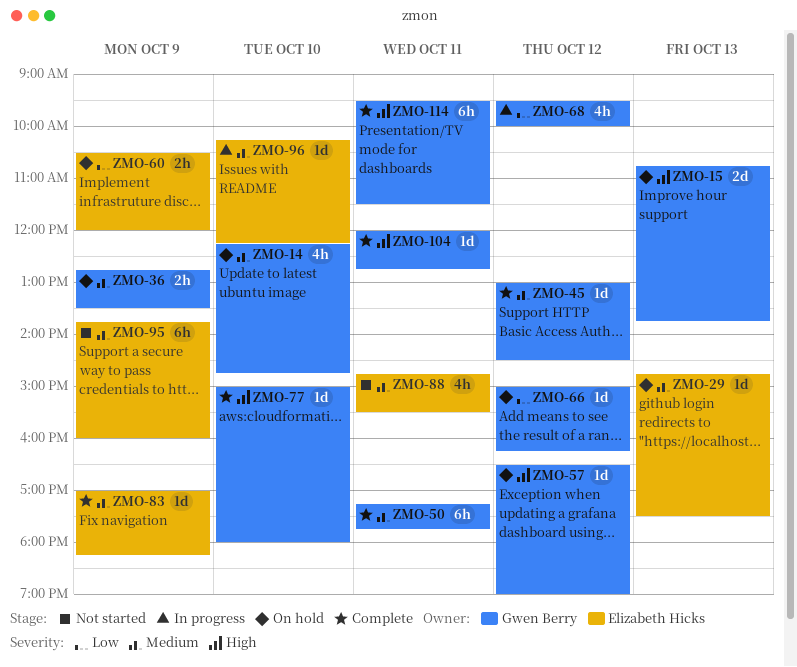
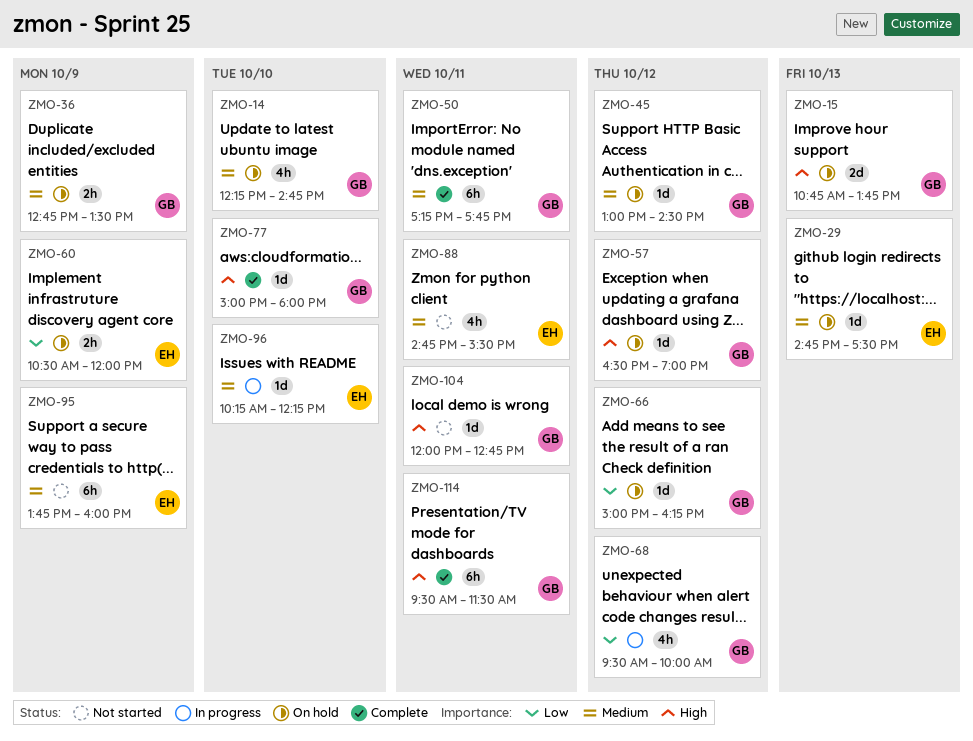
ZMO-45, status: Complete -> On hold
ZMO-83: present -> none
ZMO-104, status: Complete -> Not started

